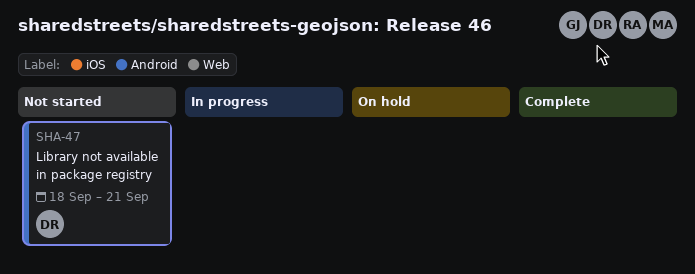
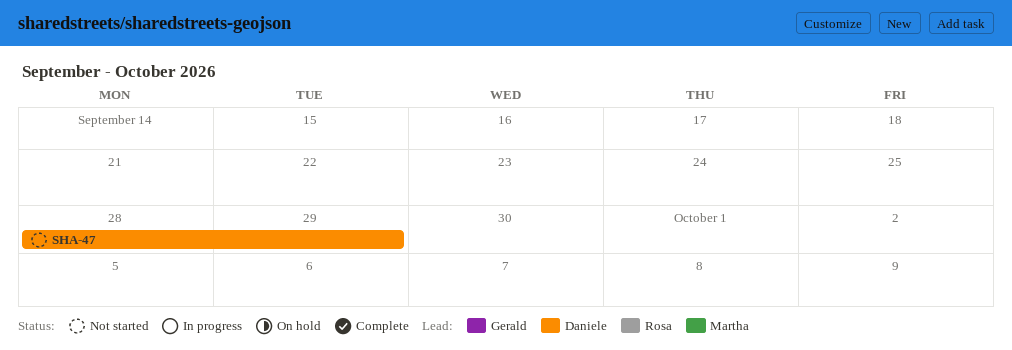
SHA-47, start: Sep 18 -> Sep 28
SHA-47, due: Sep 21 -> Sep 29

